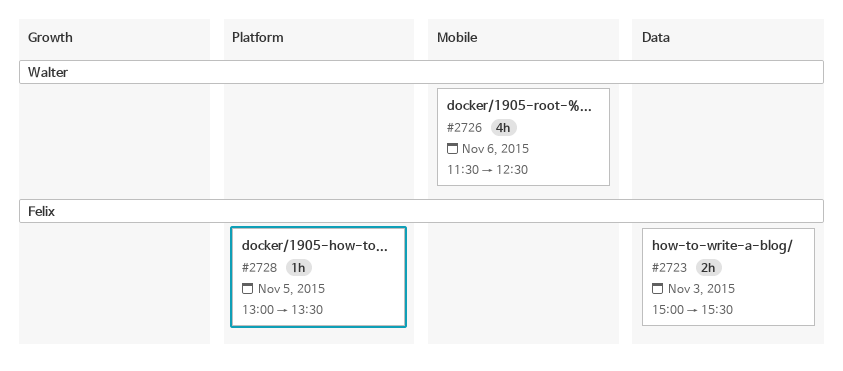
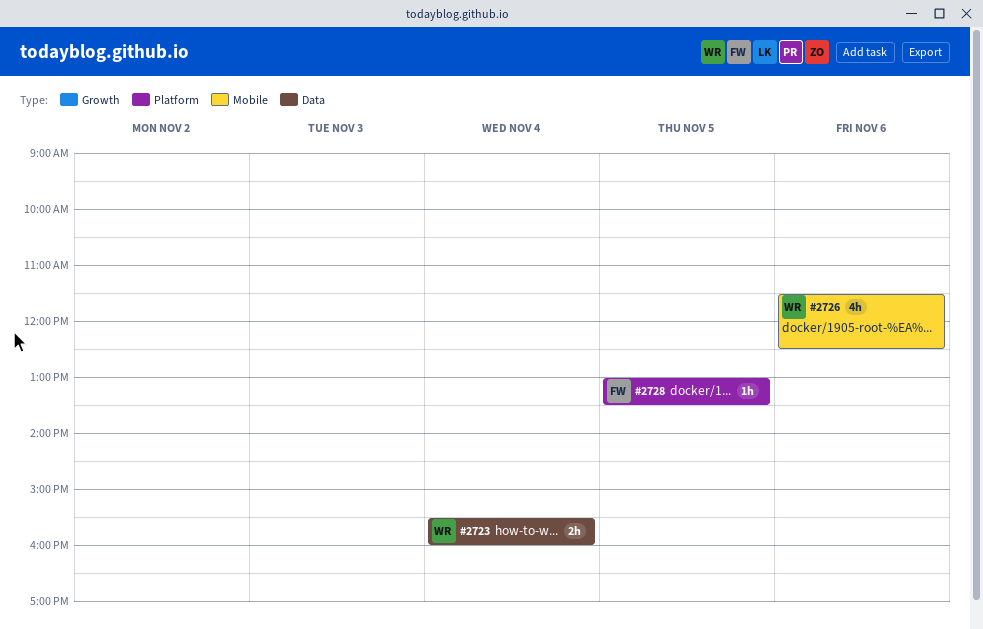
#2723, owner: Felix -> Walter
#2723, day: Nov 3 -> Nov 4
#2723, begins: 15:00 -> 15:30
#2723, ends: 15:30 -> 16:00

